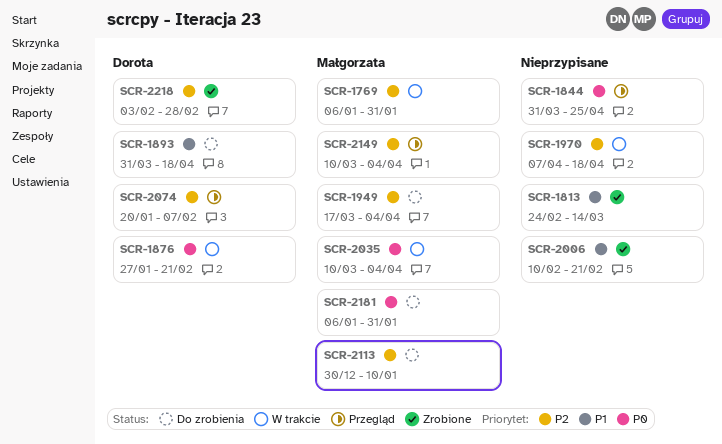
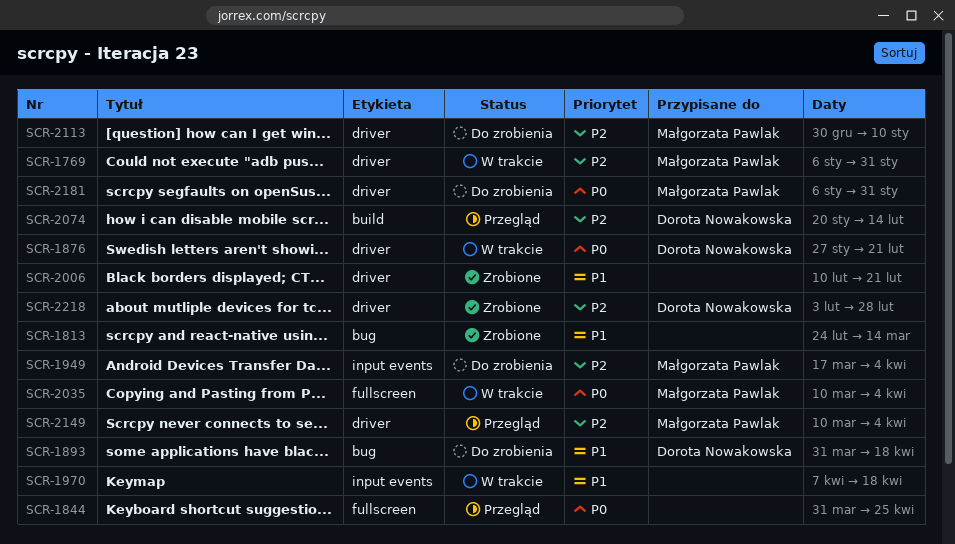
SCR-1970, priority: P2 -> P1
SCR-2074, due: Feb 7 -> Feb 14

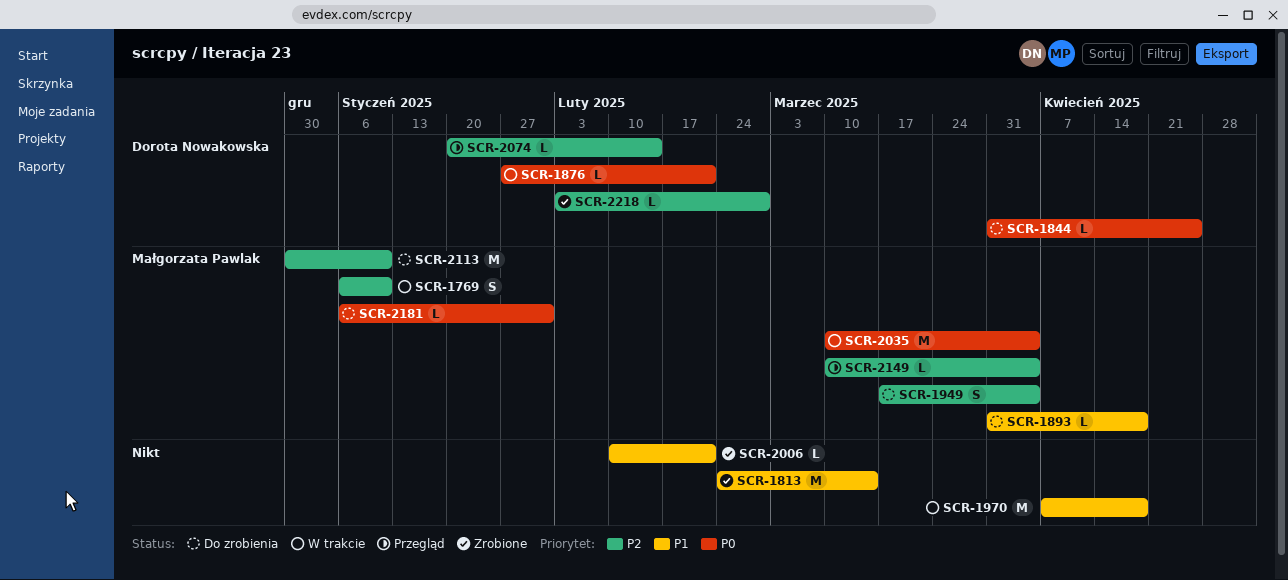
SCR-1769, due: Jan 31 -> Jan 10
SCR-1844, status: Przegląd -> Do zrobienia
SCR-1844, owner: none -> Dorota Nowakowska
SCR-1893, owner: Dorota Nowakowska -> Małgorzata Pawlak

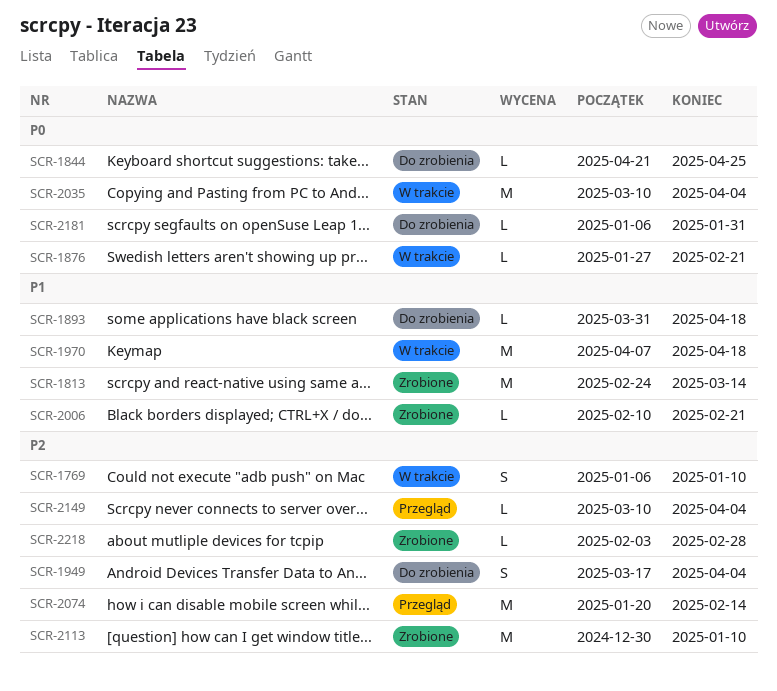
SCR-1844, start: Mar 31 -> Apr 21
SCR-2074, estimate: L -> M
SCR-2113, status: Do zrobienia -> Zrobione

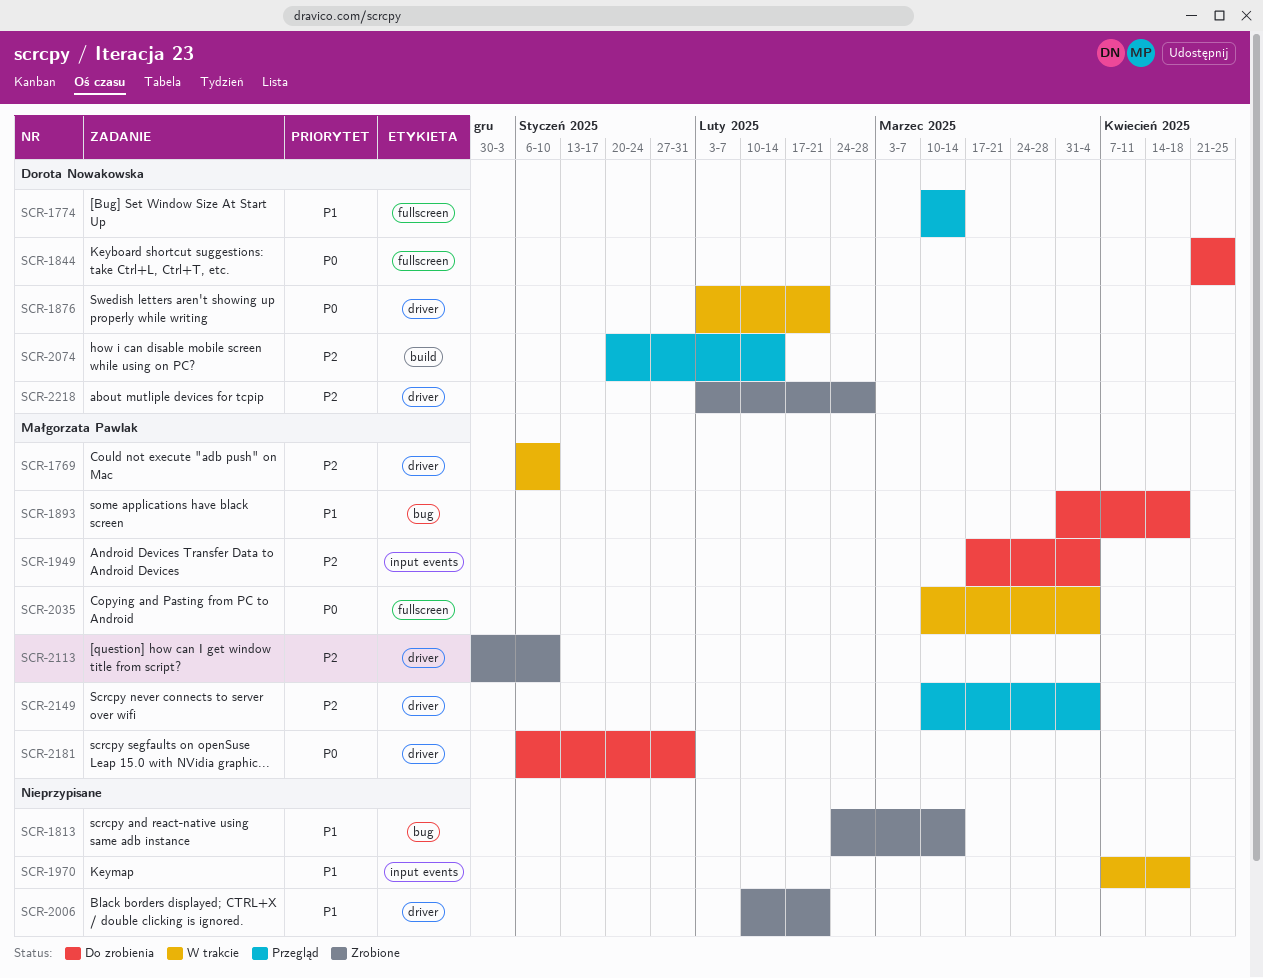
SCR-1774: none -> present
SCR-1876, start: Jan 27 -> Feb 3

